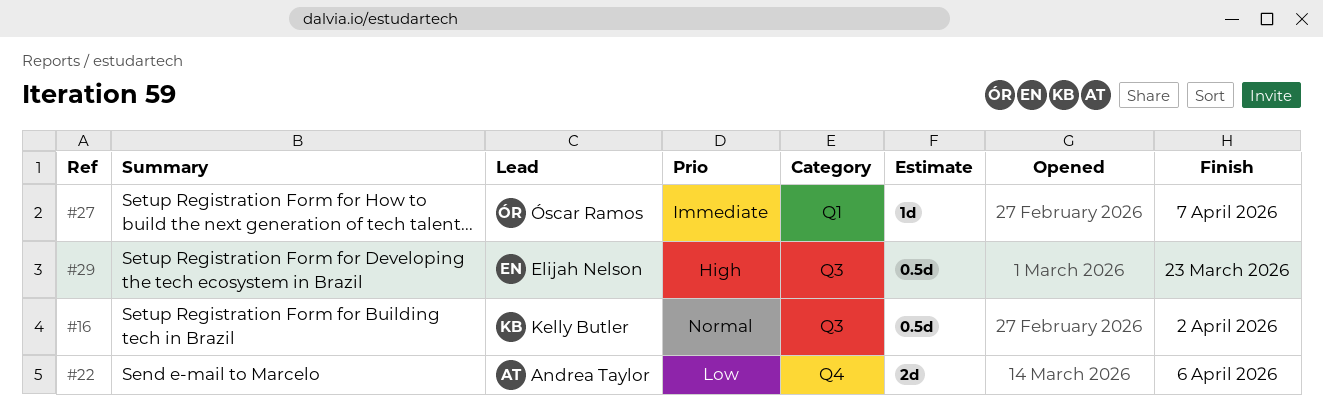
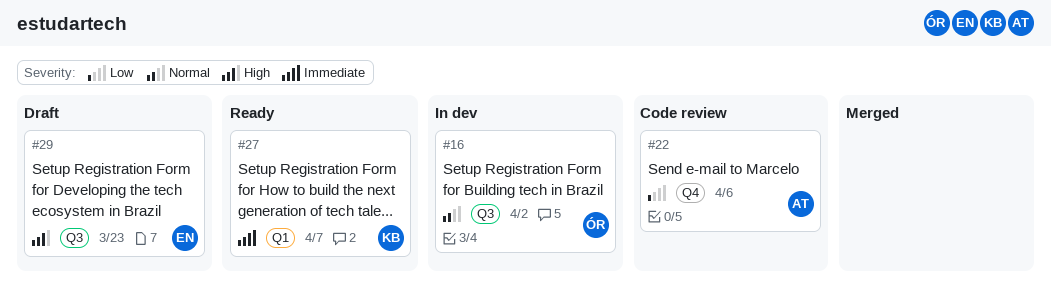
#16, owner: Kelly Butler -> Óscar Ramos
#27, owner: Óscar Ramos -> Kelly Butler

